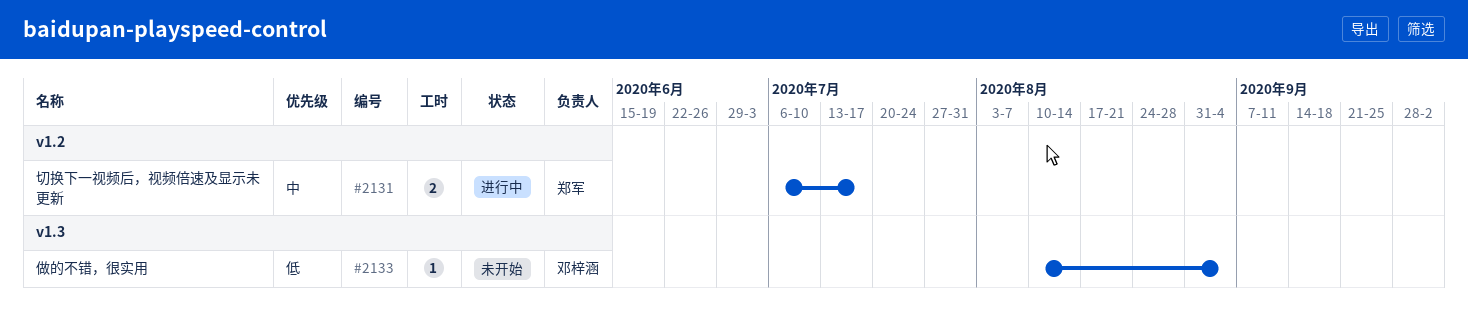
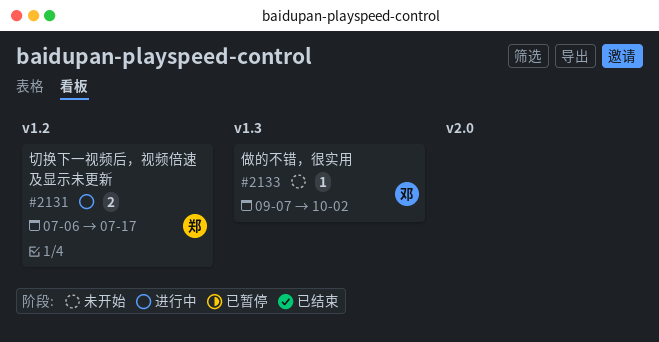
#2133, start: Aug 10 -> Sep 7
#2133, due: Sep 4 -> Oct 2

